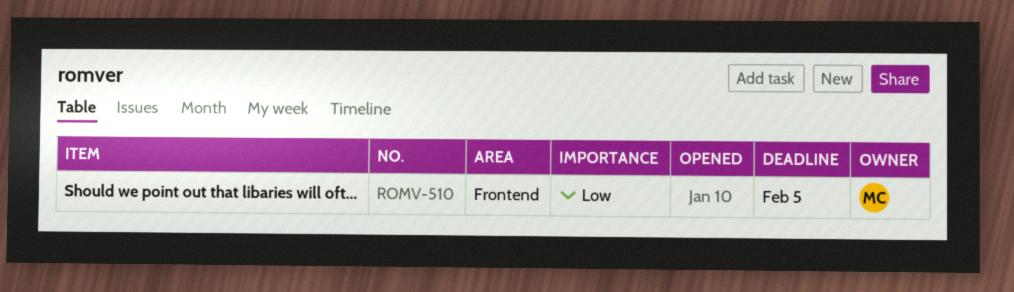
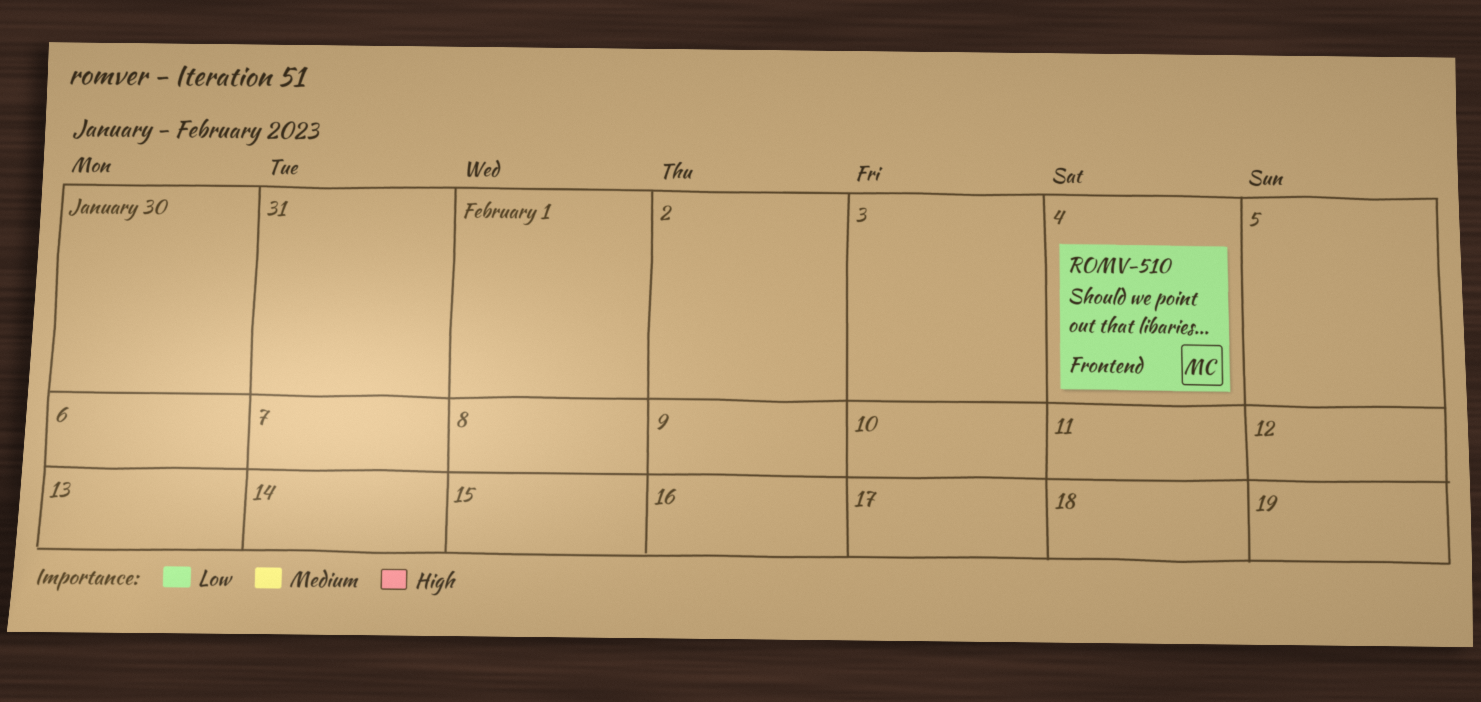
ROMV-510, due: Feb 5 -> Feb 4

